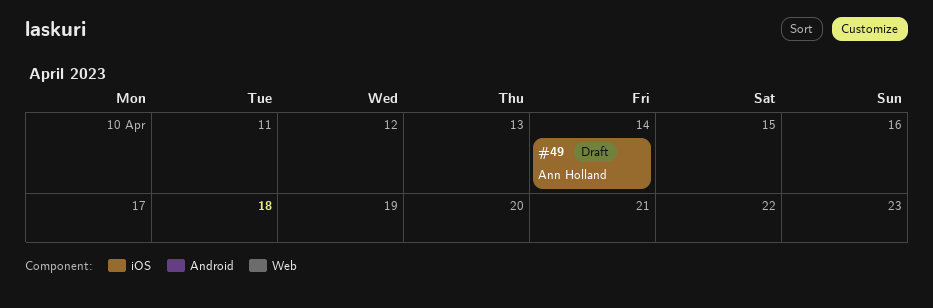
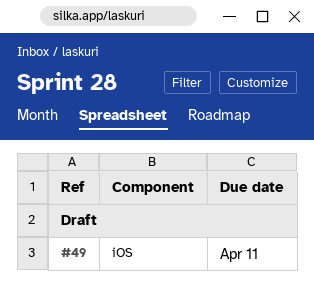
#49, due: Apr 14 -> Apr 11

